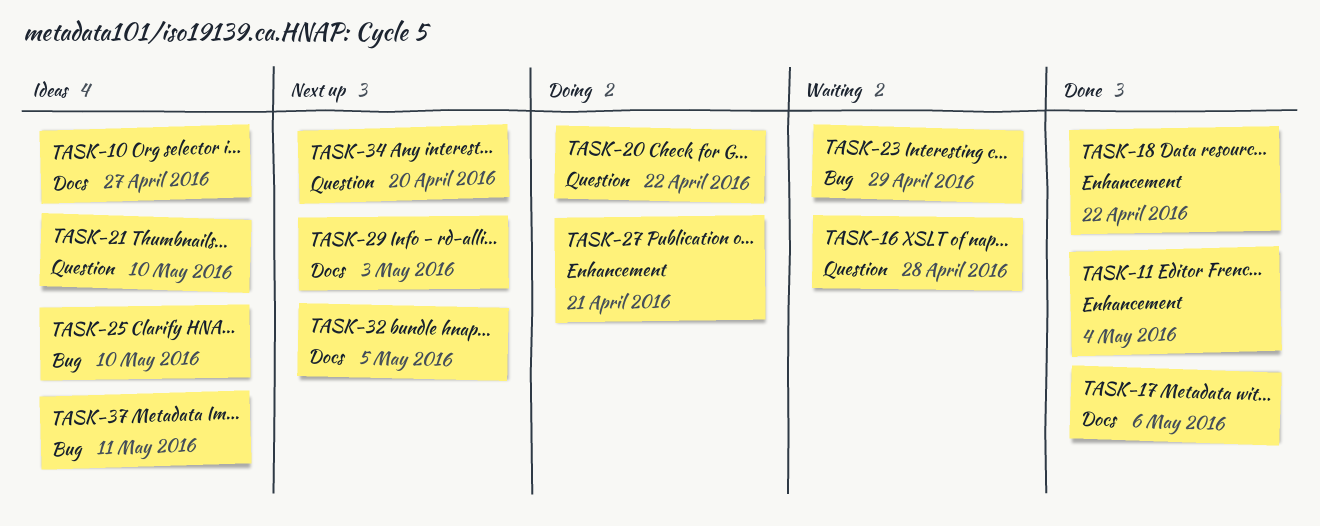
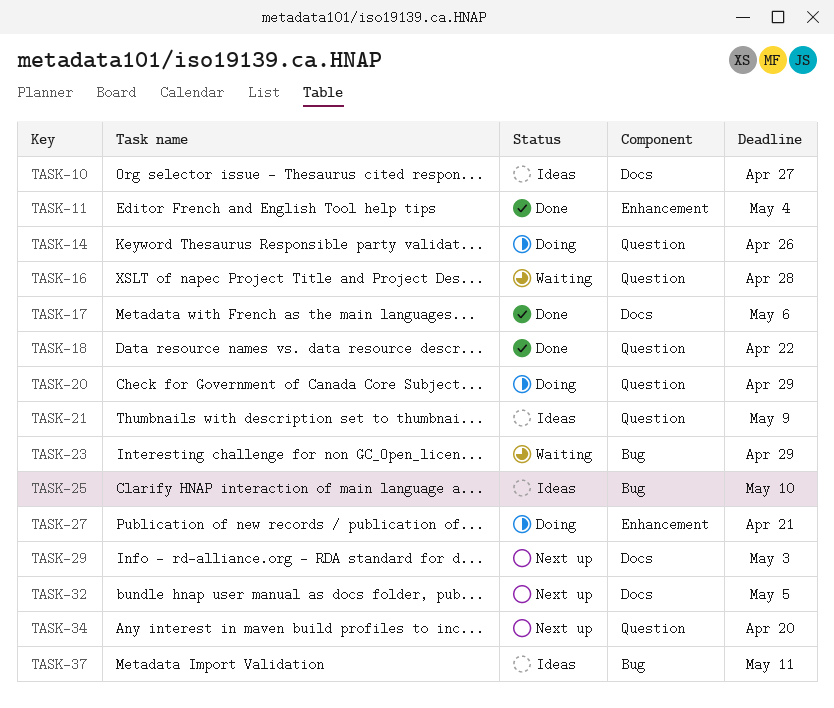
TASK-14: none -> present
TASK-18, label: Enhancement -> Question
TASK-20, due: Apr 22 -> Apr 29
TASK-21, due: May 10 -> May 9

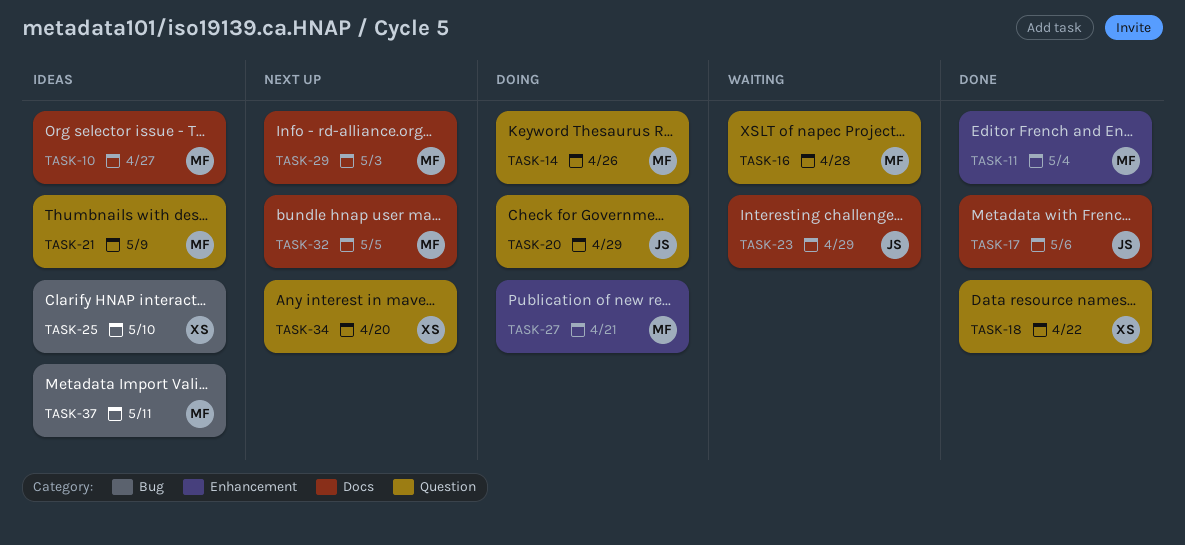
TASK-23, label: Bug -> Docs

